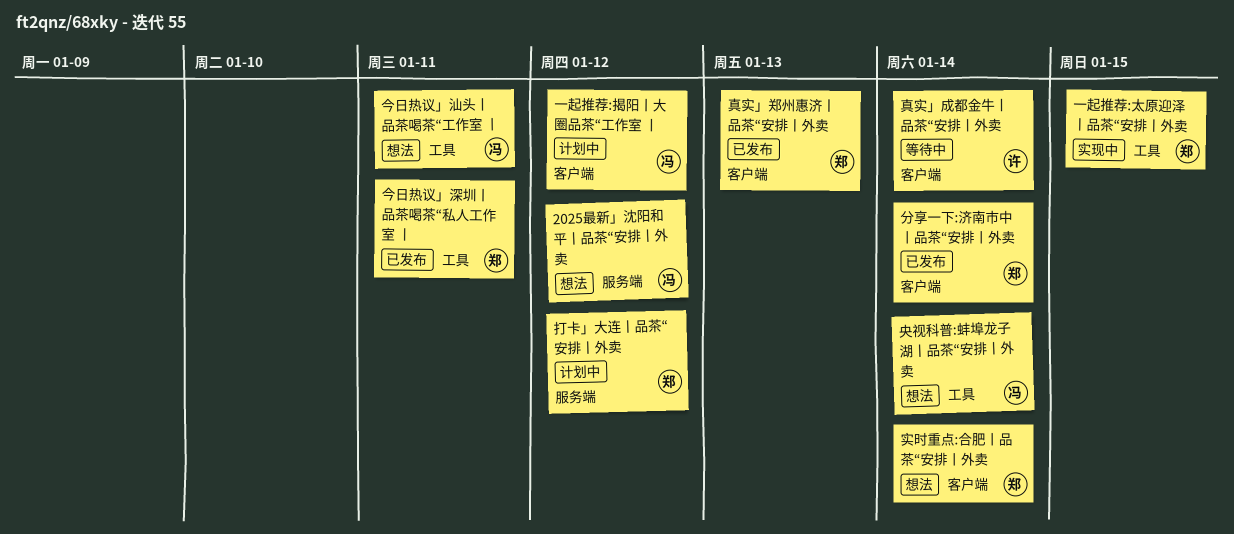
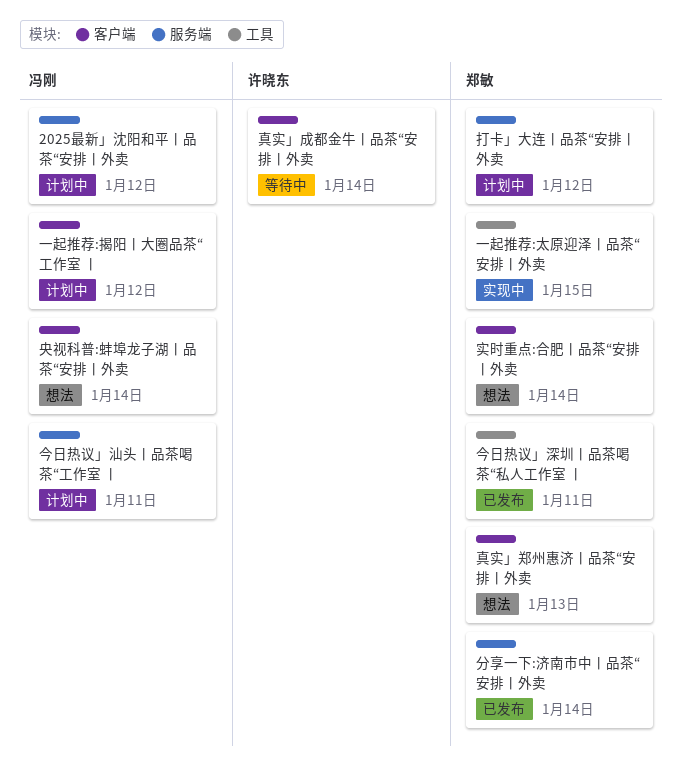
2025最新」沈阳和平丨品茶“安排丨外卖, status: 想法 -> 计划中
今日热议」汕头丨品茶喝茶“工作室 丨, status: 想法 -> 计划中
今日热议」汕头丨品茶喝茶“工作室 丨, label: 工具 -> 服务端
分享一下:济南市中丨品茶“安排丨外卖, label: 客户端 -> 服务端
央视科普:蚌埠龙子湖丨品茶“安排丨外卖, label: 工具 -> 客户端
真实」郑州惠济丨品茶“安排丨外卖, status: 已发布 -> 想法

